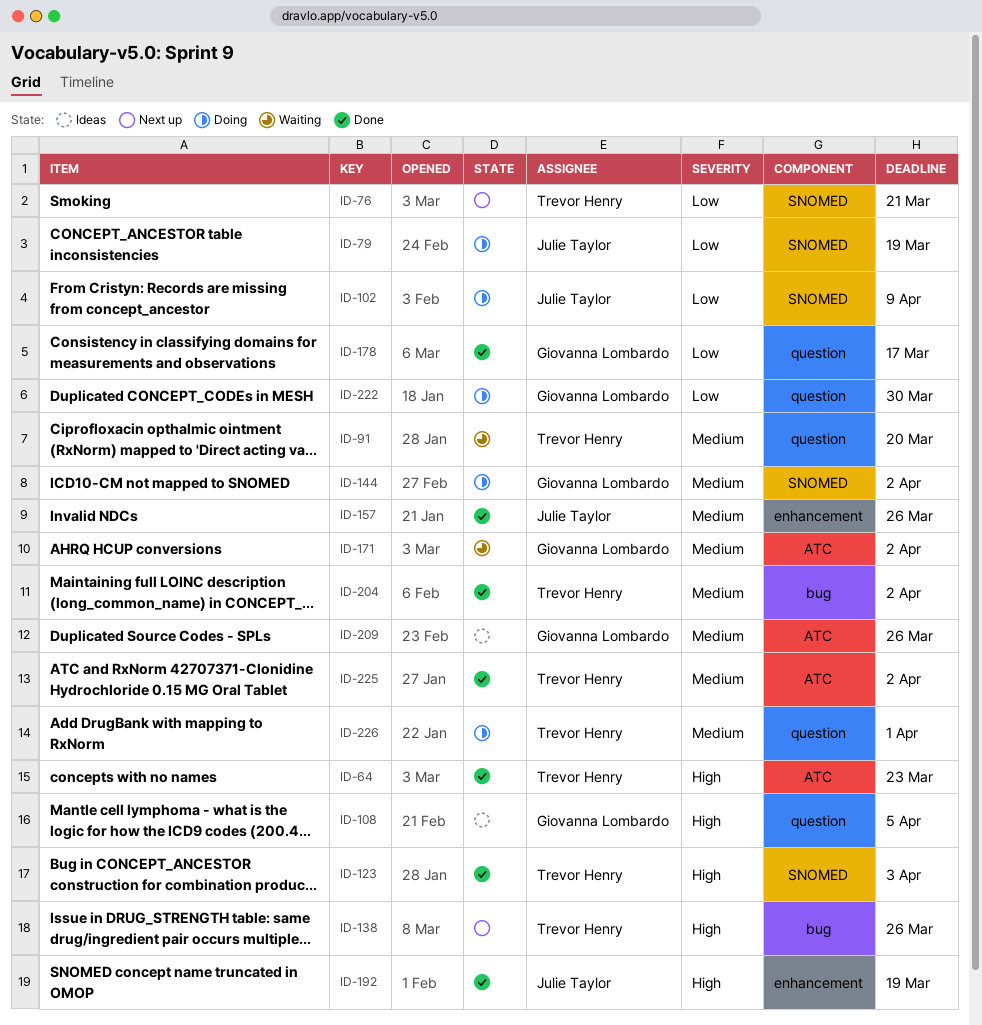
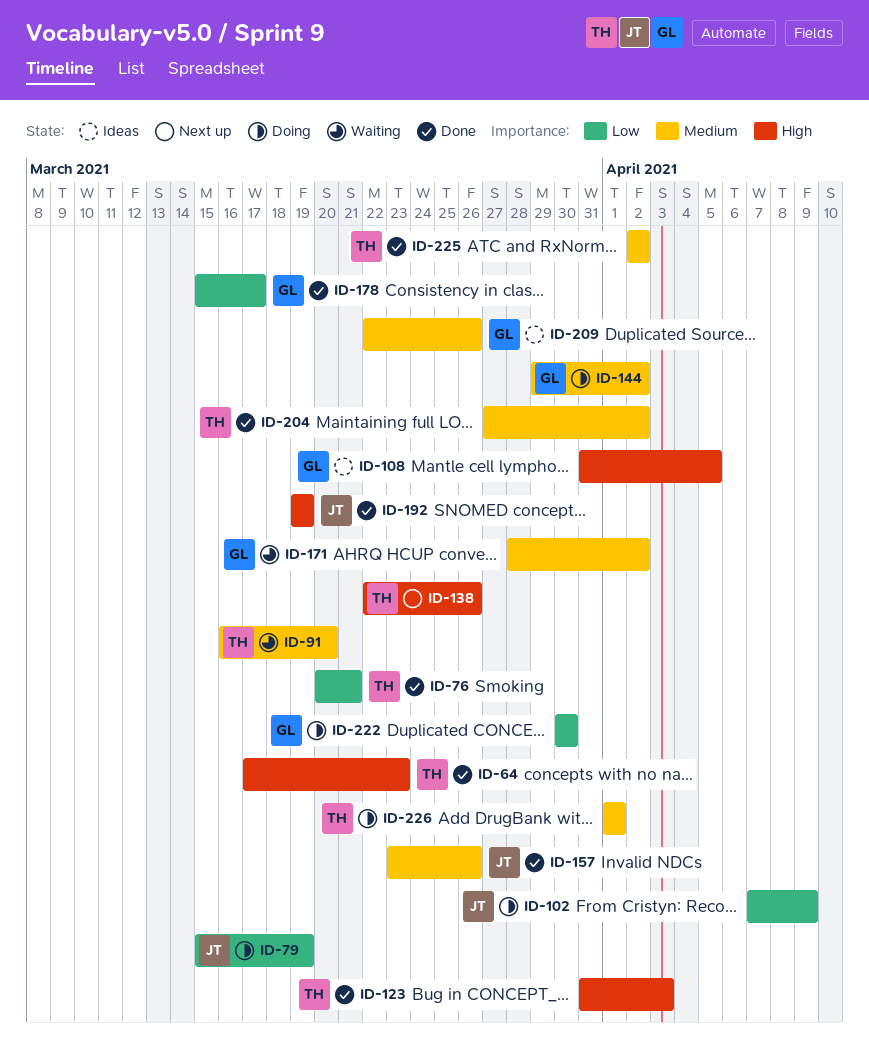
ID-76, status: Next up -> Done

